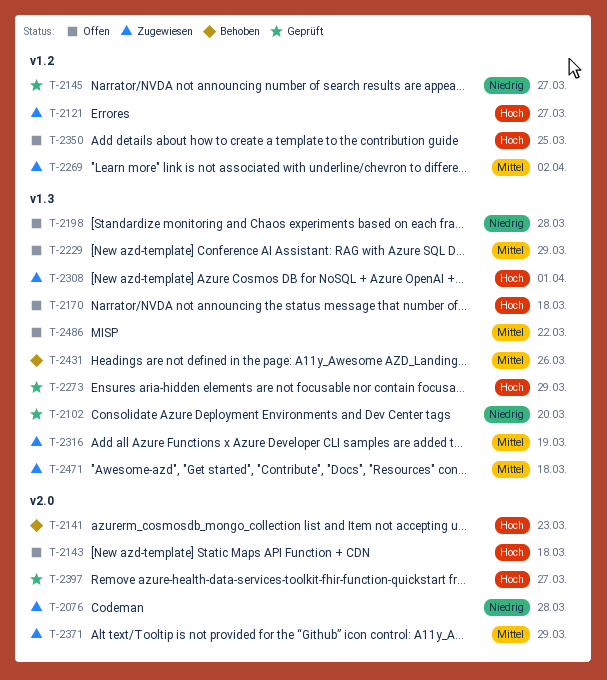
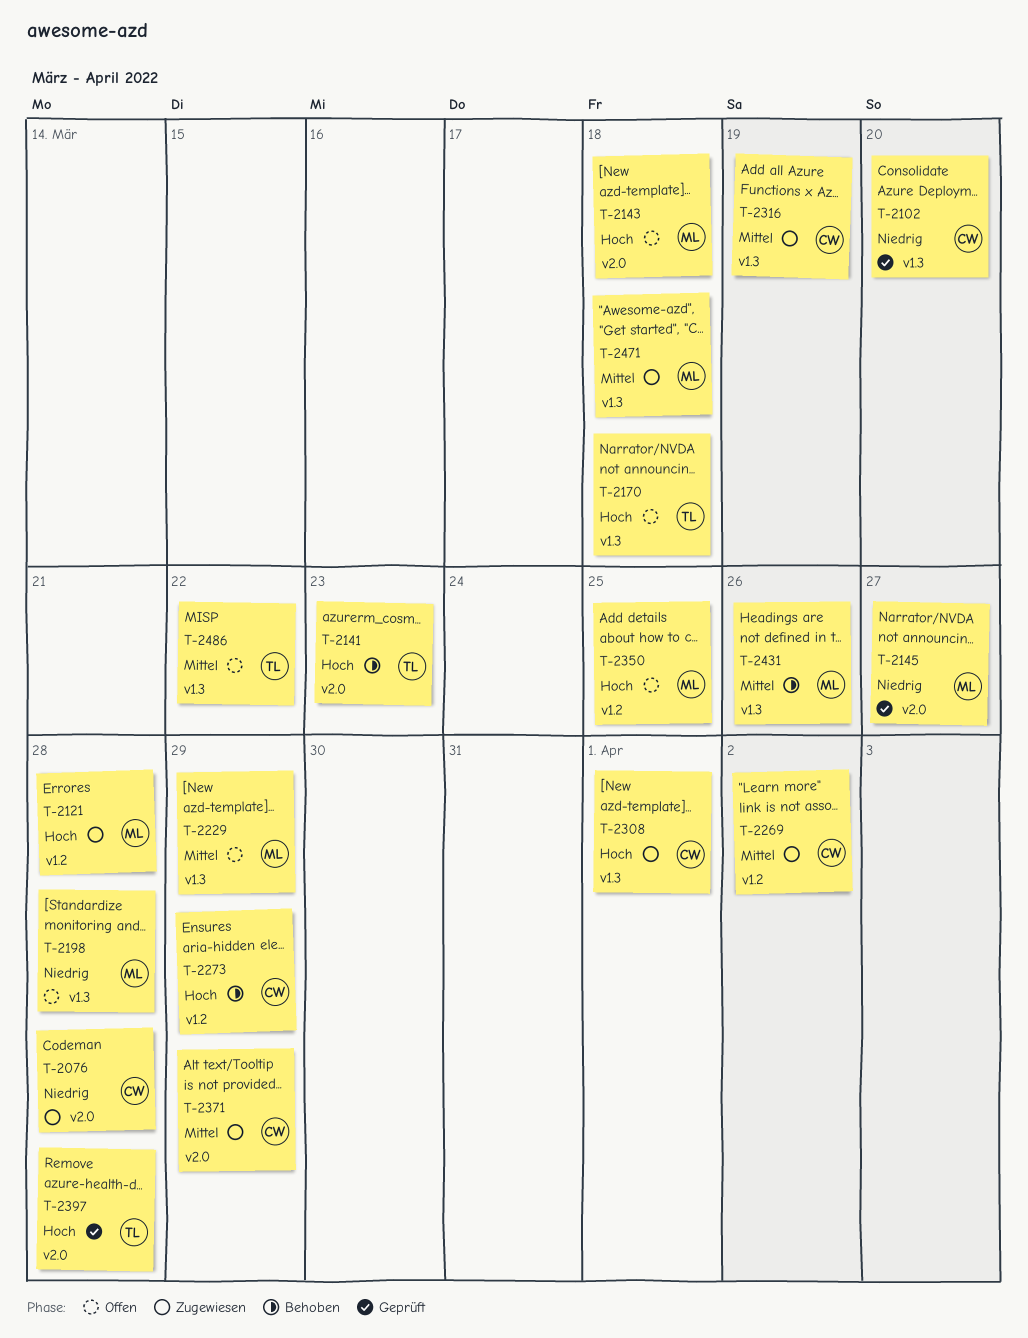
T-2121, due: Mar 27 -> Mar 28
T-2145, label: v1.2 -> v2.0
T-2273, status: Geprüft -> Behoben
T-2273, label: v1.3 -> v1.2
T-2397, due: Mar 27 -> Mar 28

